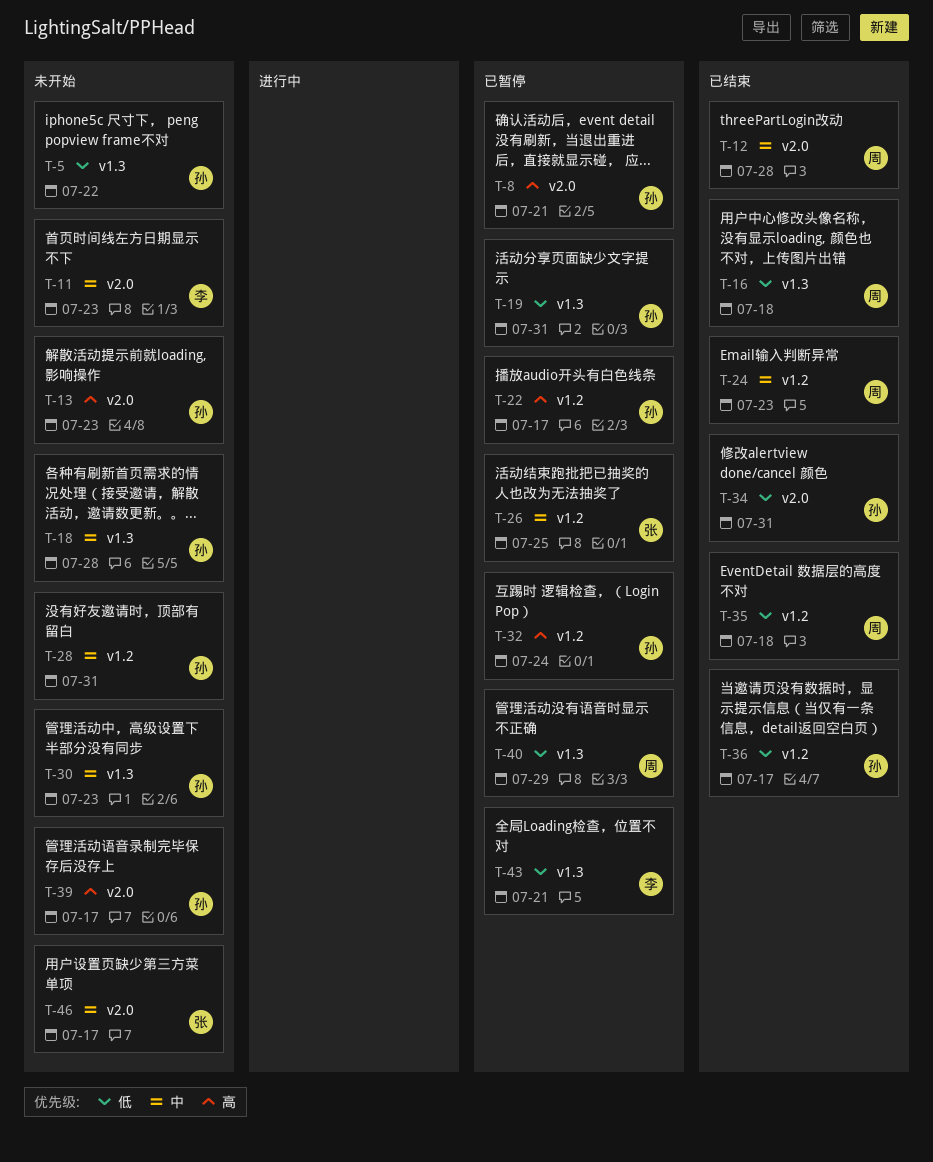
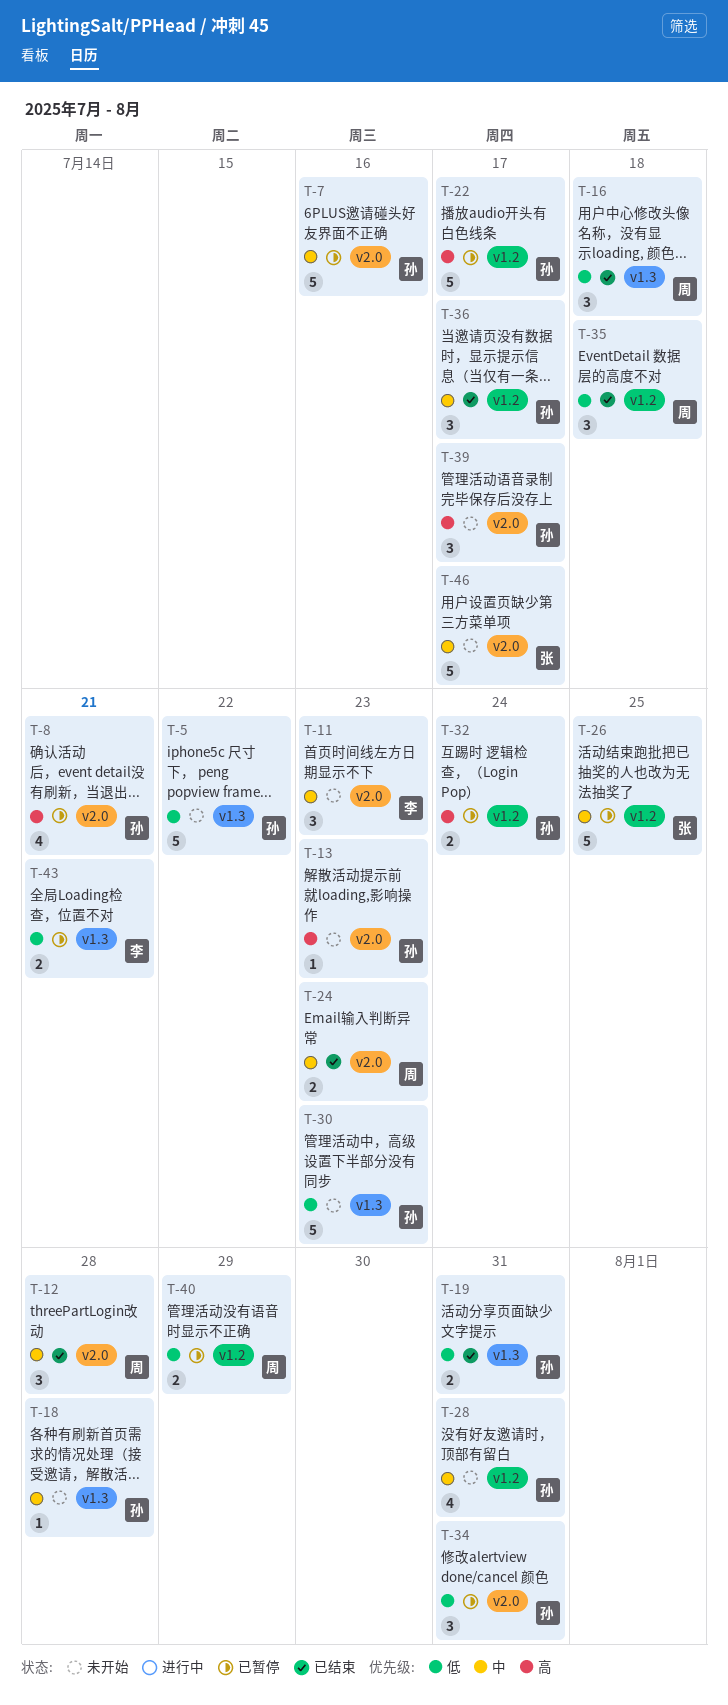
T-7: none -> present
T-19, status: 已暂停 -> 已结束
T-24, label: v1.2 -> v2.0
T-30, priority: 中 -> 低
T-34, status: 已结束 -> 已暂停
T-36, priority: 低 -> 中
T-40, label: v1.3 -> v1.2

